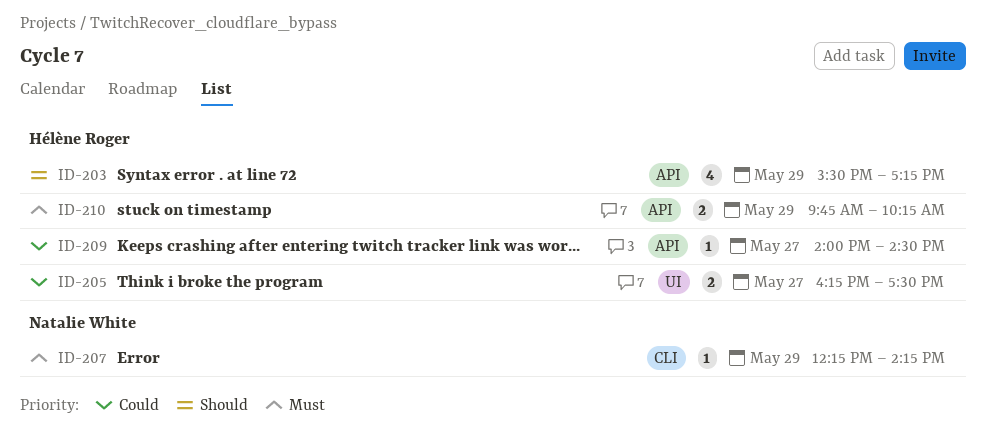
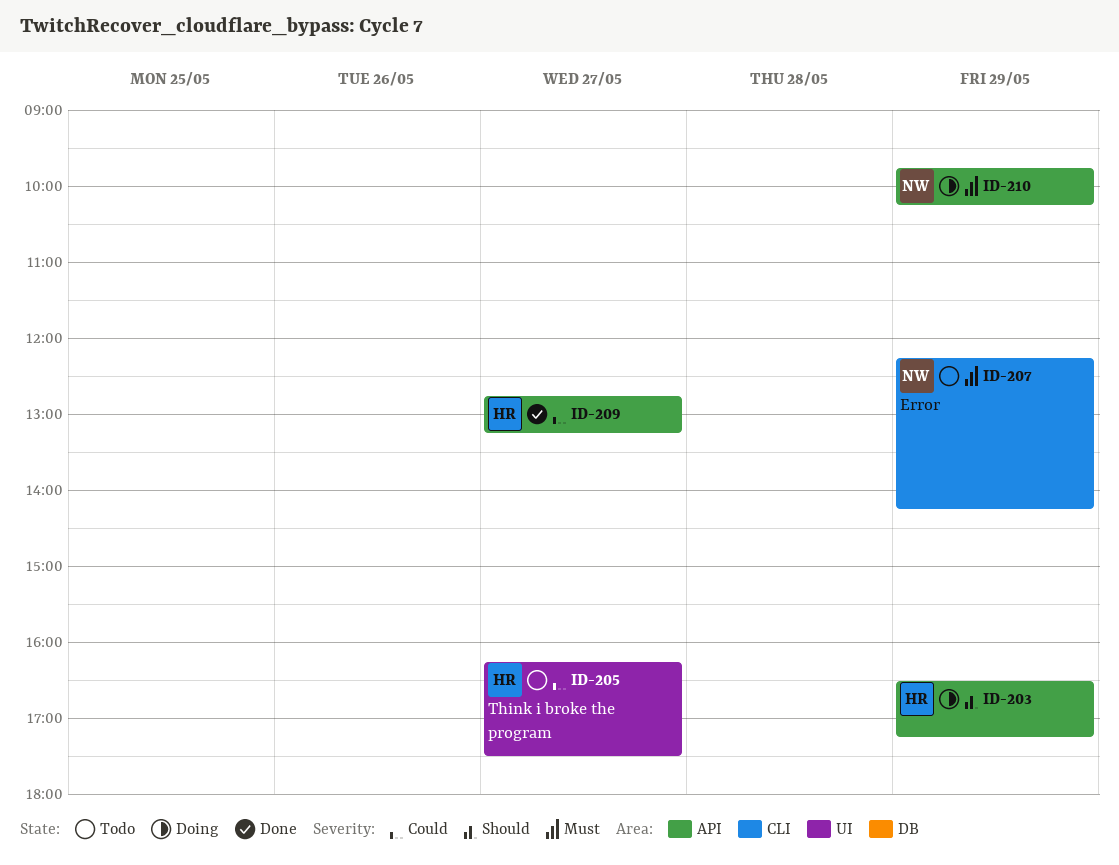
ID-203, begins: 15:30 -> 16:30
ID-209, begins: 14:00 -> 12:45
ID-209, ends: 14:30 -> 13:15
ID-210, owner: Hélène Roger -> Natalie White

